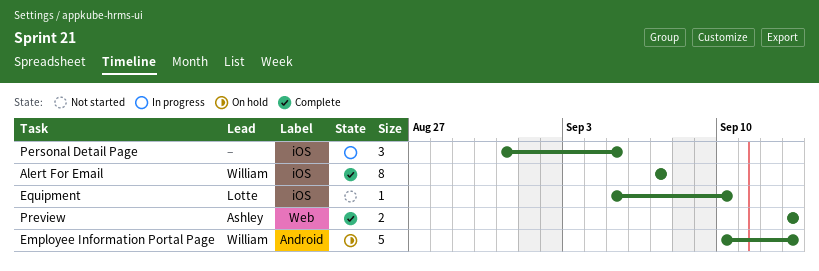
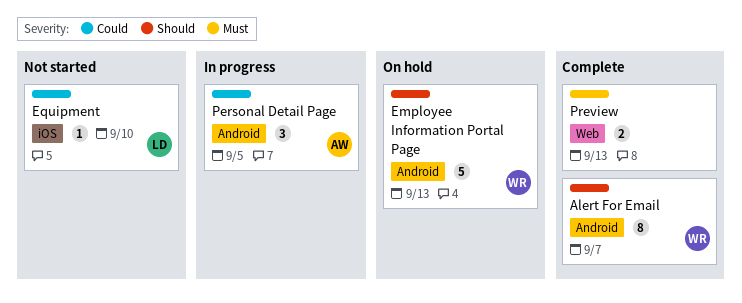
Alert For Email, label: iOS -> Android
Personal Detail Page, owner: none -> Ashley
Personal Detail Page, label: iOS -> Android
Preview, owner: Ashley -> none

